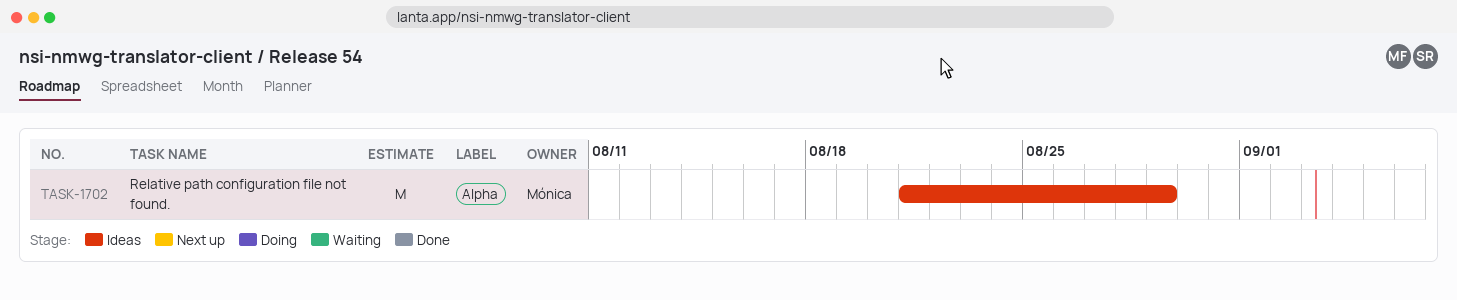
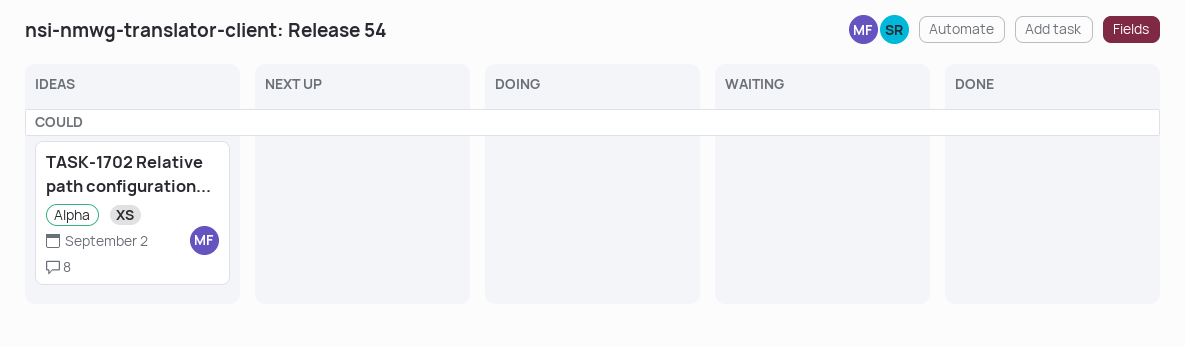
TASK-1702, estimate: M -> XS
TASK-1702, due: Aug 29 -> Sep 2

